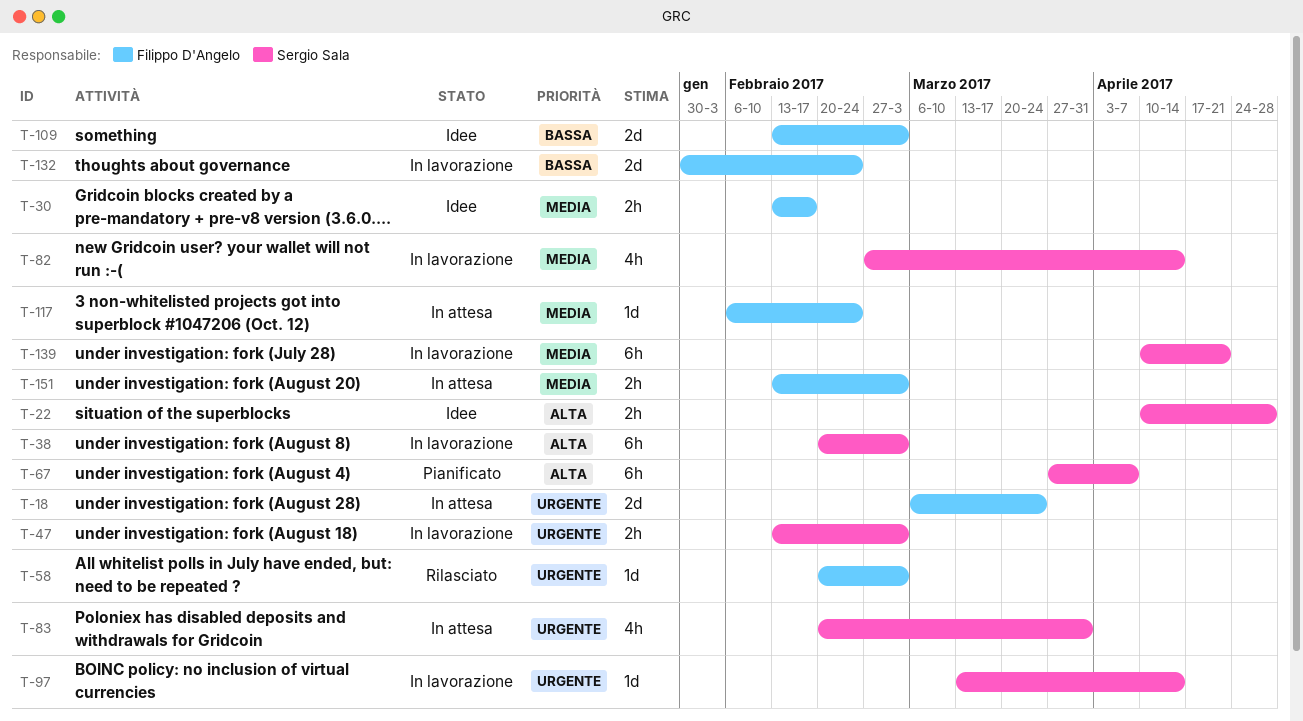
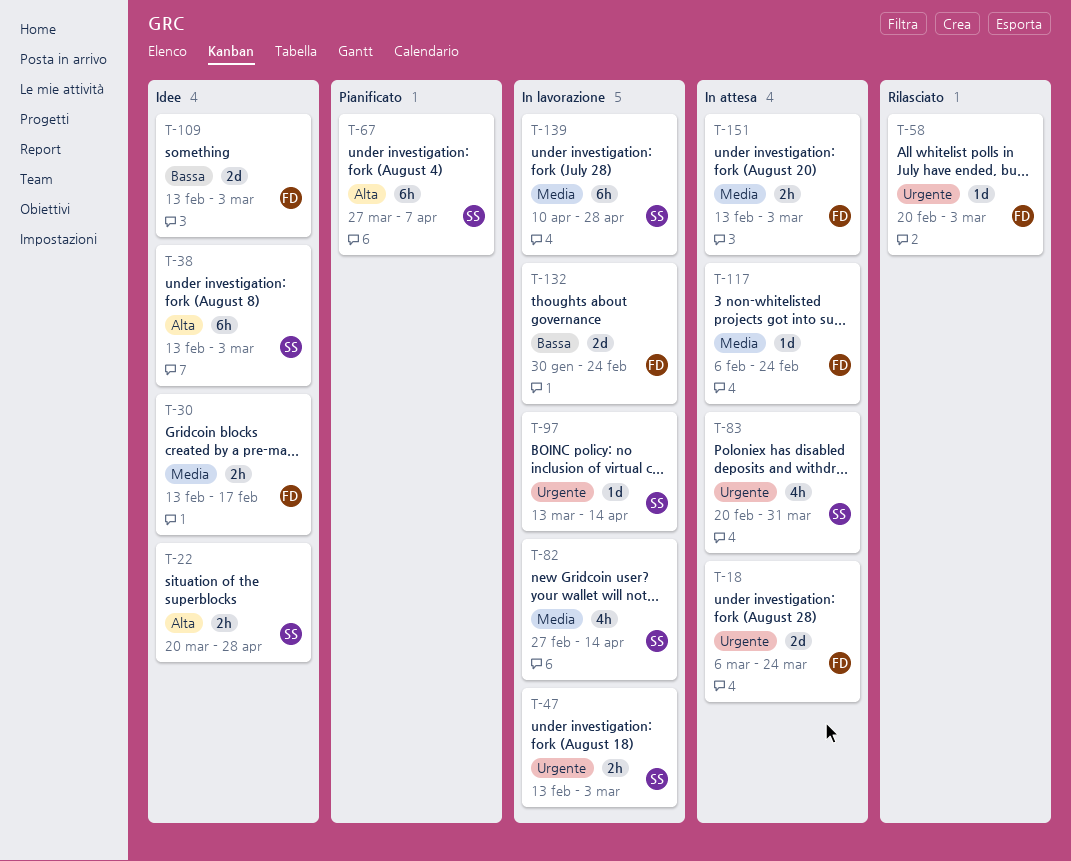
T-22, start: Apr 10 -> Mar 20
T-38, status: In lavorazione -> Idee
T-38, start: Feb 20 -> Feb 13
T-139, due: Apr 21 -> Apr 28

